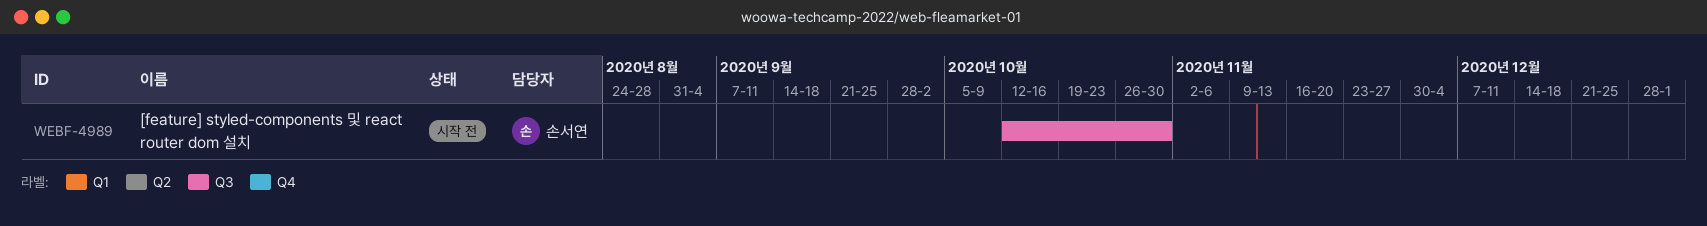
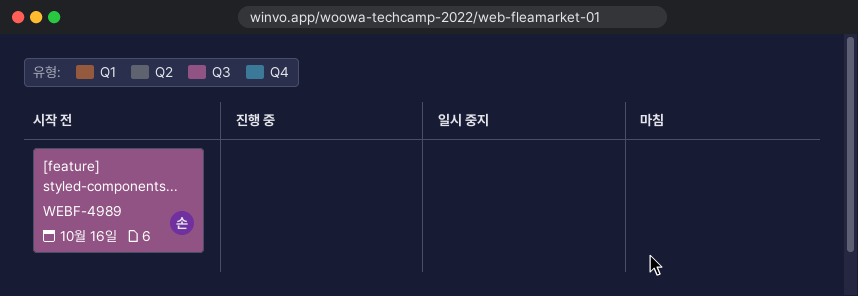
WEBF-4989, due: Oct 30 -> Oct 16

